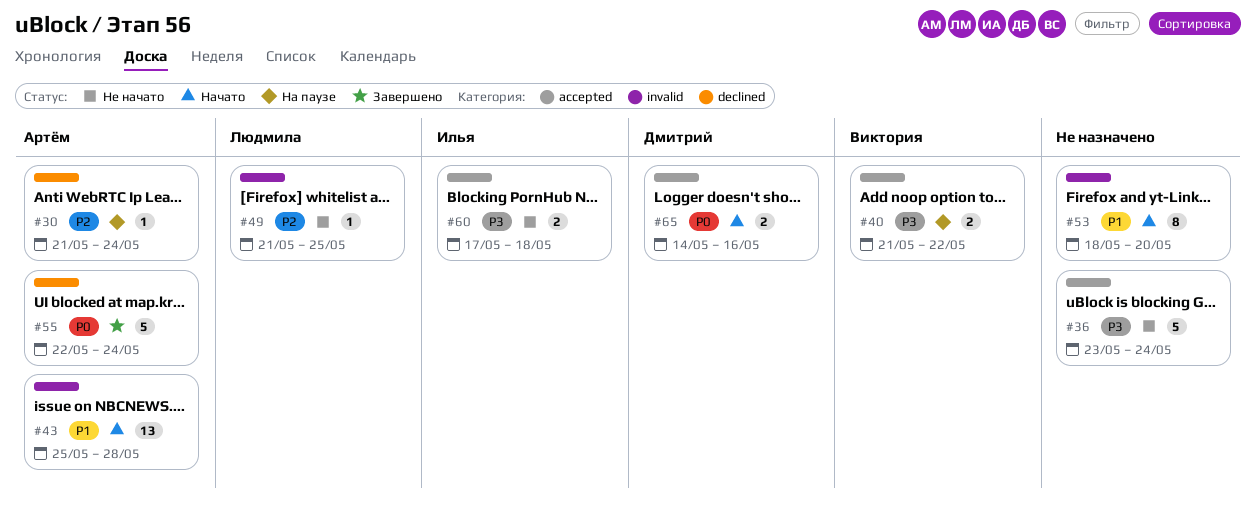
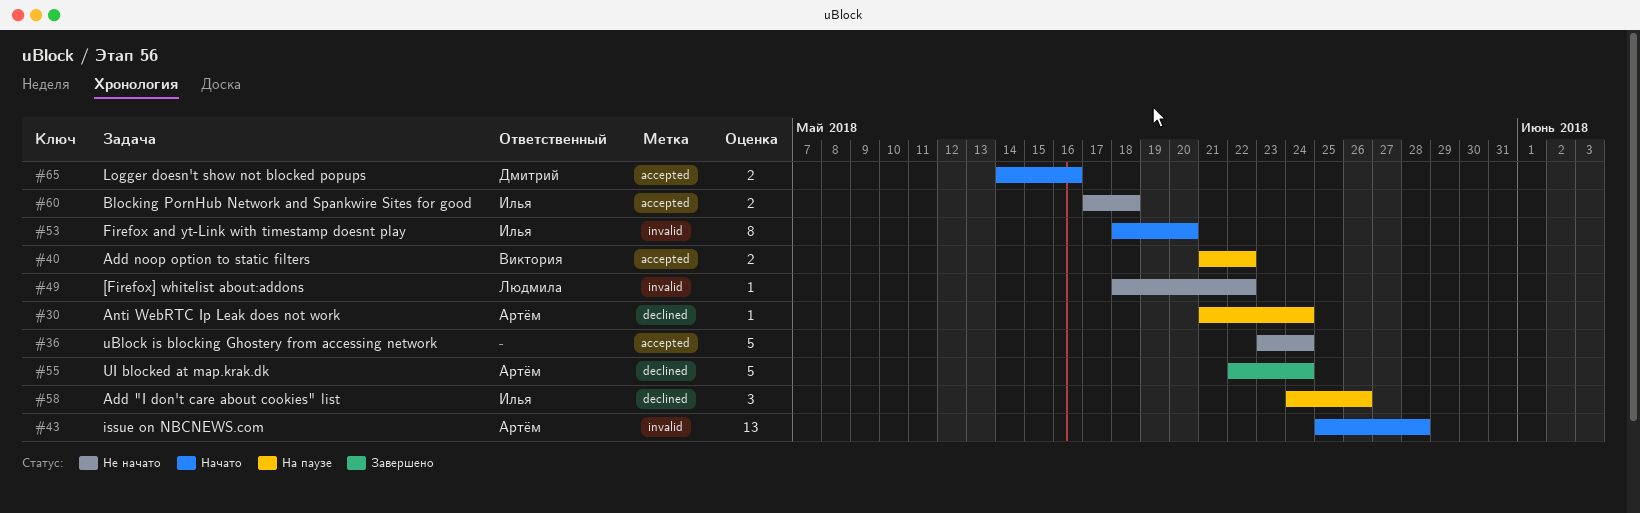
#49, start: May 21 -> May 18
#49, due: May 25 -> May 22
#53, owner: none -> Илья
#58: none -> present

